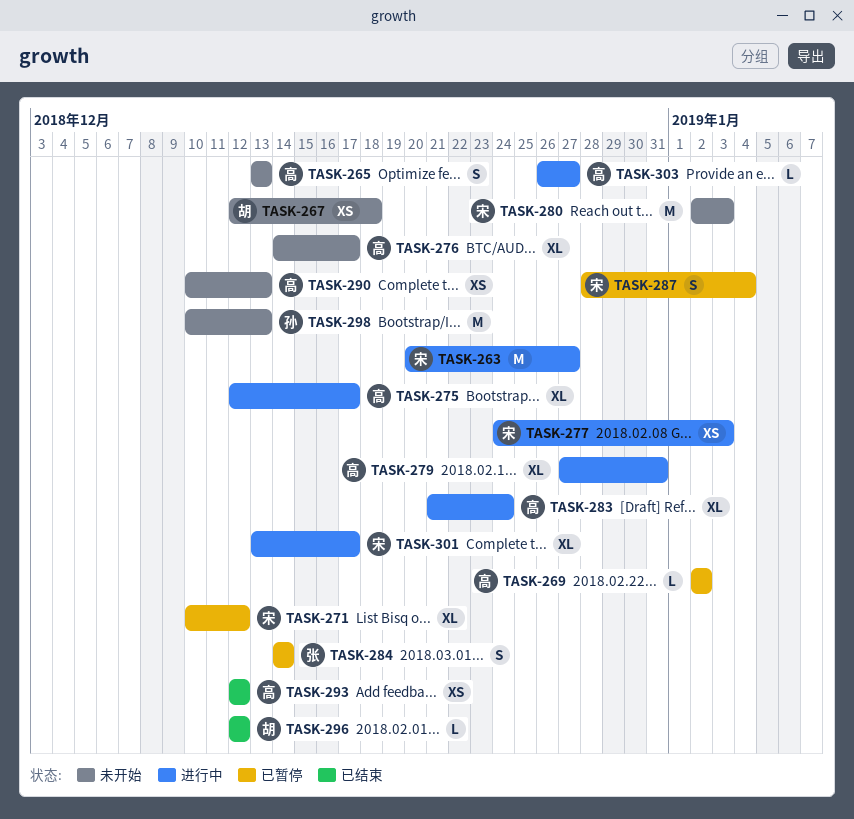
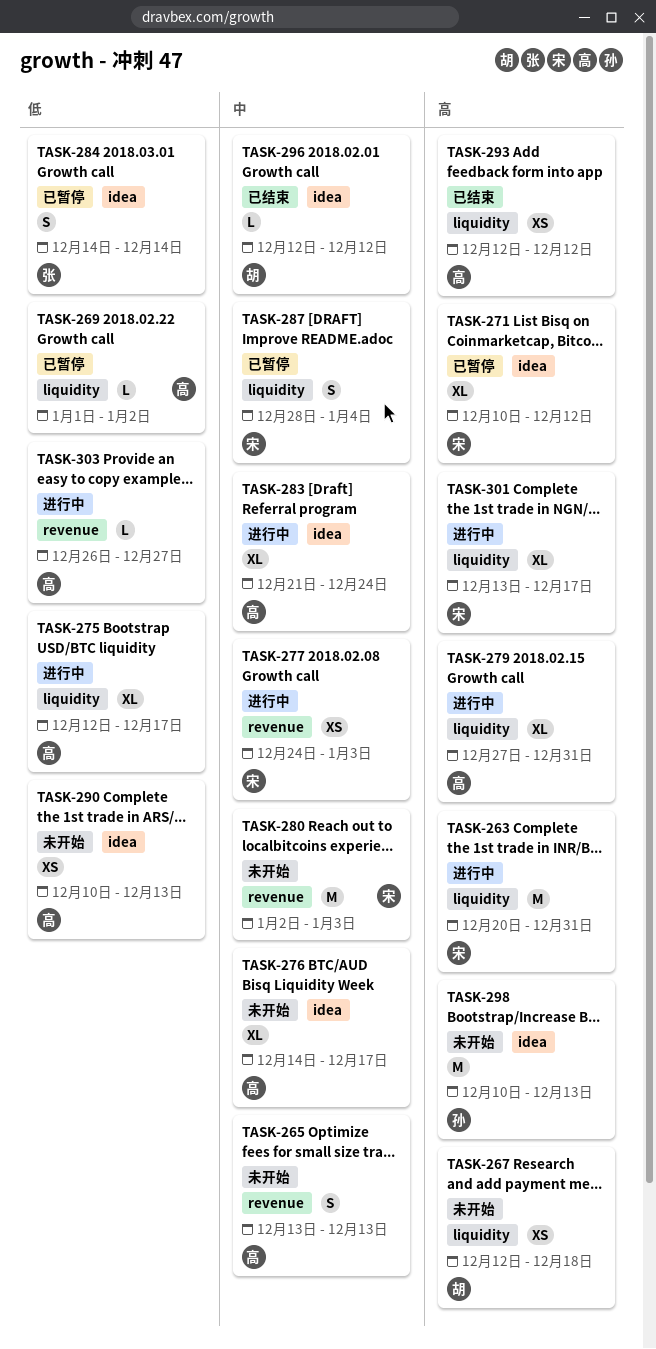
TASK-263, due: Dec 27 -> Dec 31
TASK-269, start: Jan 2 -> Jan 1

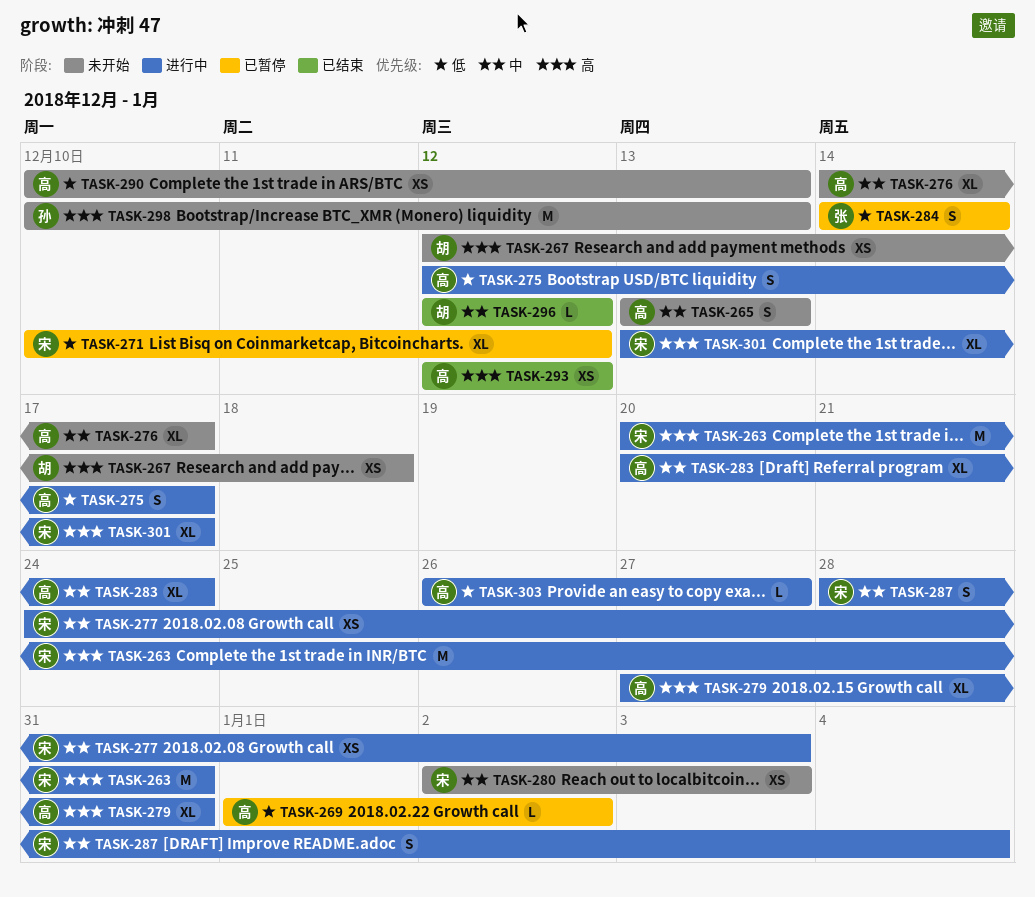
TASK-271, priority: 高 -> 低
TASK-275, estimate: XL -> S
TASK-280, estimate: M -> XS
TASK-283, start: Dec 21 -> Dec 20
TASK-287, status: 已暂停 -> 进行中

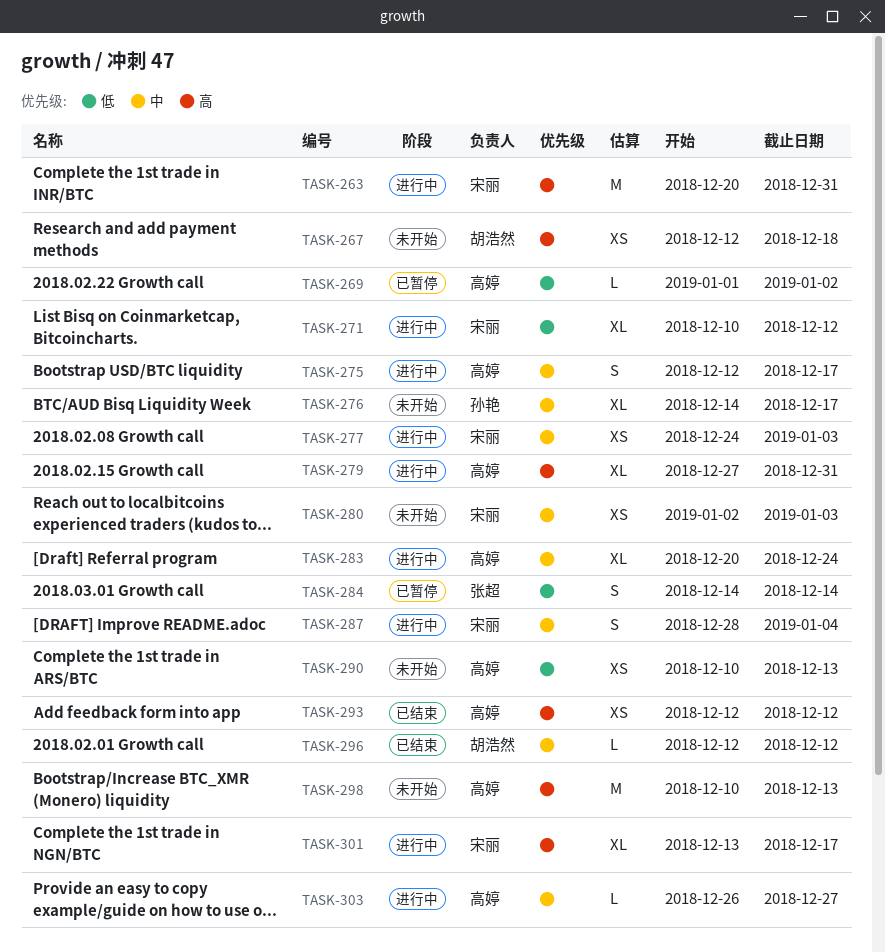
TASK-265: present -> none
TASK-271, status: 已暂停 -> 进行中
TASK-275, priority: 低 -> 中
TASK-276, owner: 高婷 -> 孙艳
TASK-298, owner: 孙艳 -> 高婷
TASK-303, priority: 低 -> 中

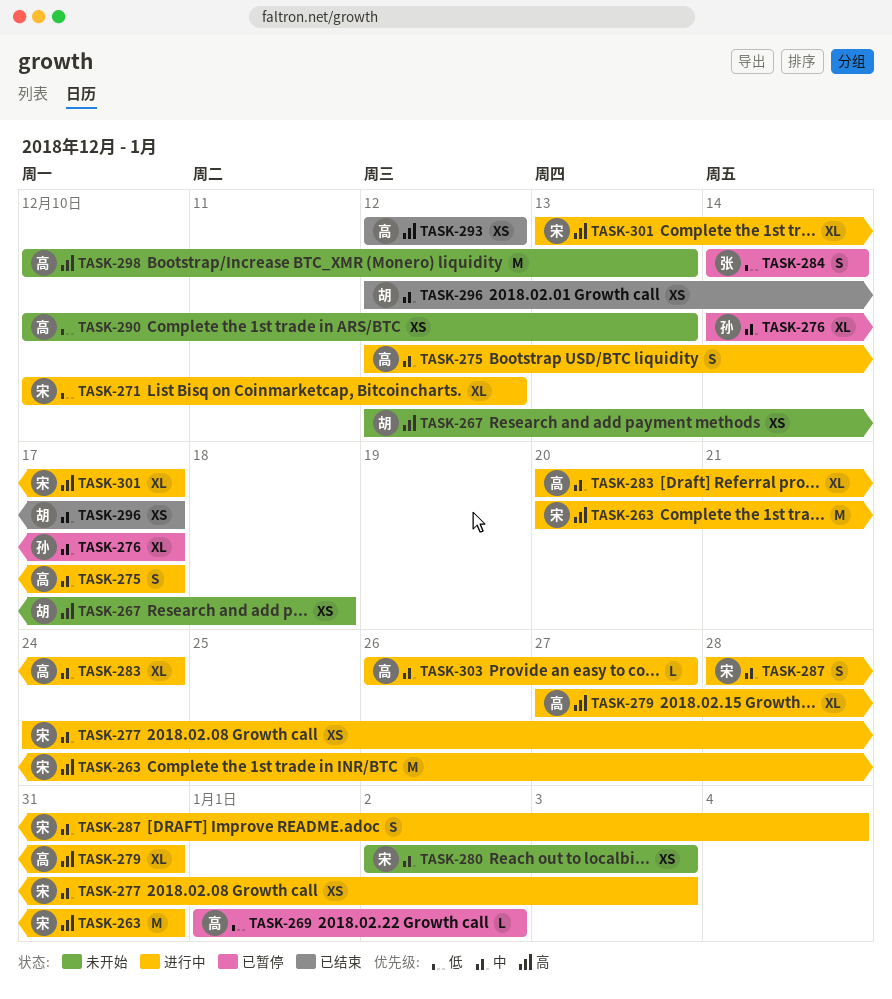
TASK-276, status: 未开始 -> 已暂停
TASK-296, estimate: L -> XS
TASK-296, due: Dec 12 -> Dec 17

